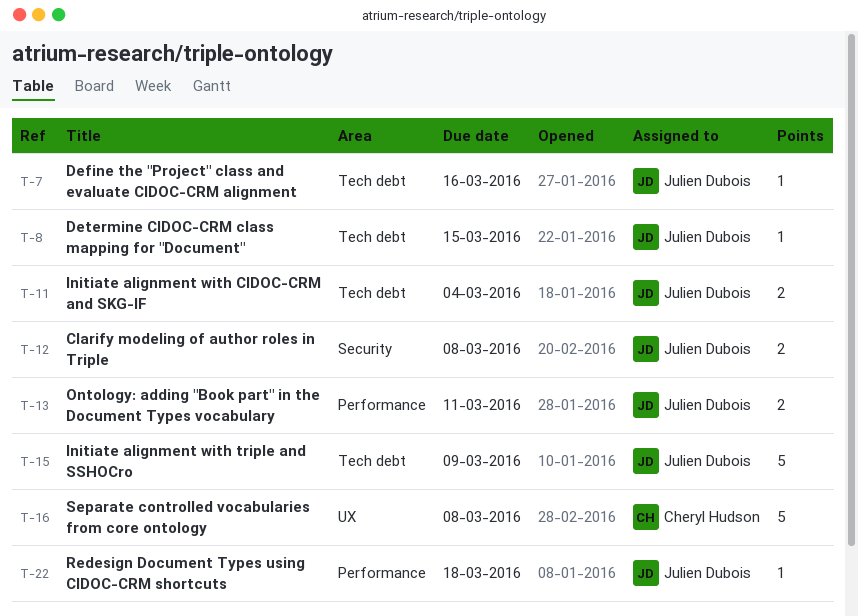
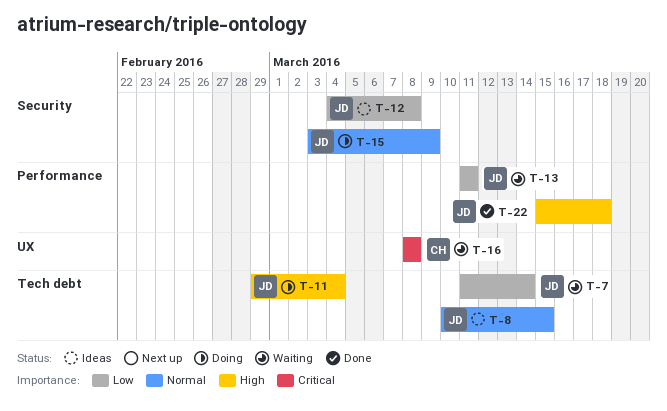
T-7, due: Mar 16 -> Mar 14
T-15, label: Tech debt -> Security

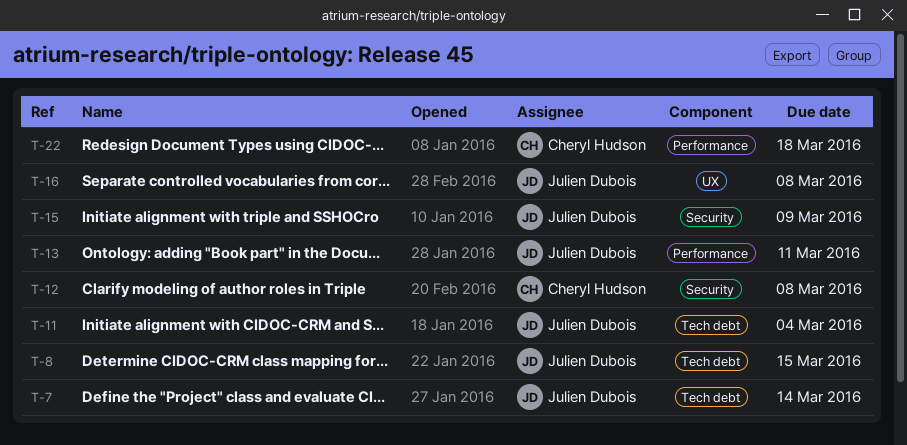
T-12, owner: Julien Dubois -> Cheryl Hudson
T-16, owner: Cheryl Hudson -> Julien Dubois
T-22, owner: Julien Dubois -> Cheryl Hudson

